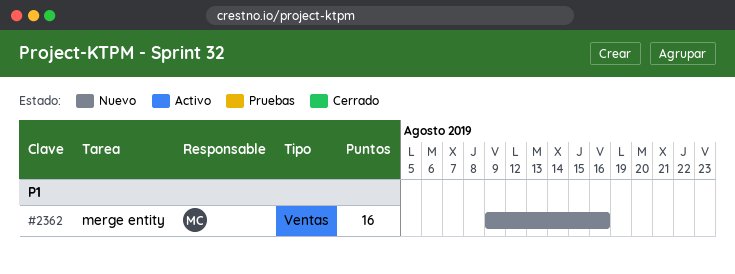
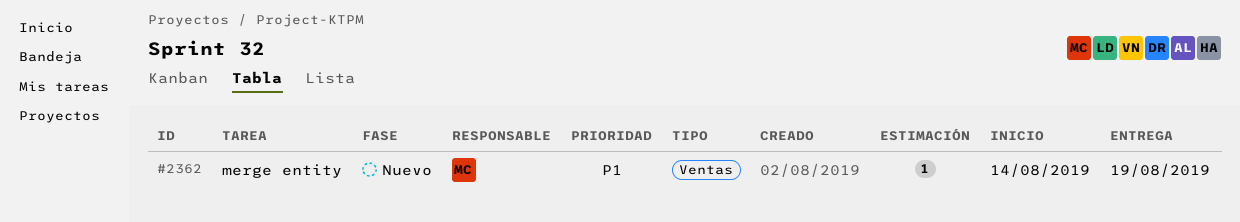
#2362, estimate: 16 -> 1
#2362, start: Aug 9 -> Aug 14
#2362, due: Aug 16 -> Aug 19

